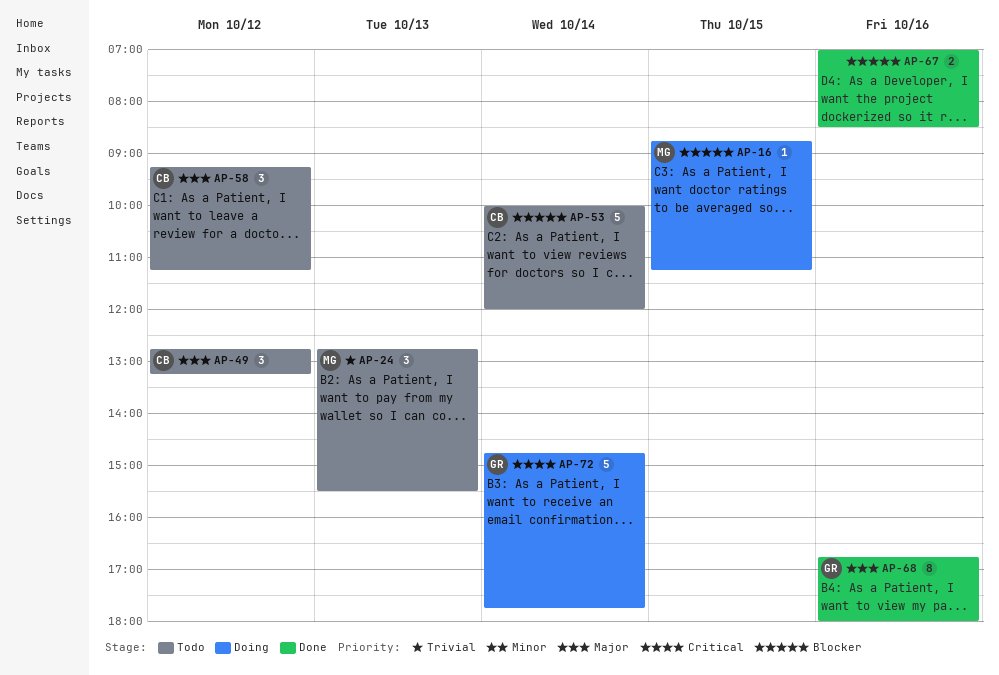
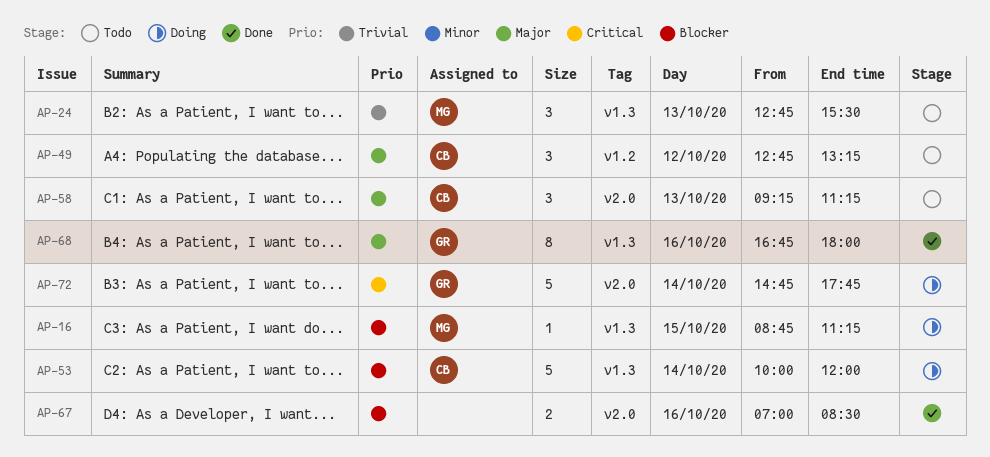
AP-53, status: Todo -> Doing
AP-58, day: Oct 12 -> Oct 13

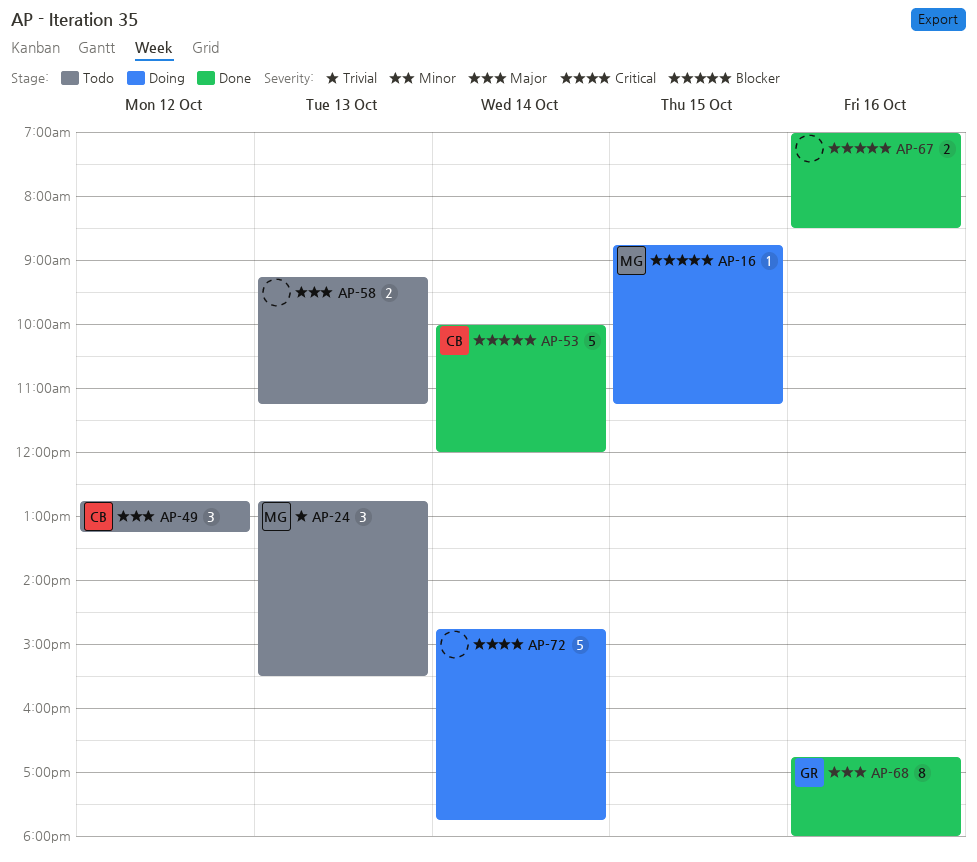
AP-53, status: Doing -> Done
AP-58, owner: CB -> none
AP-58, estimate: 3 -> 2
AP-72, owner: GR -> none

